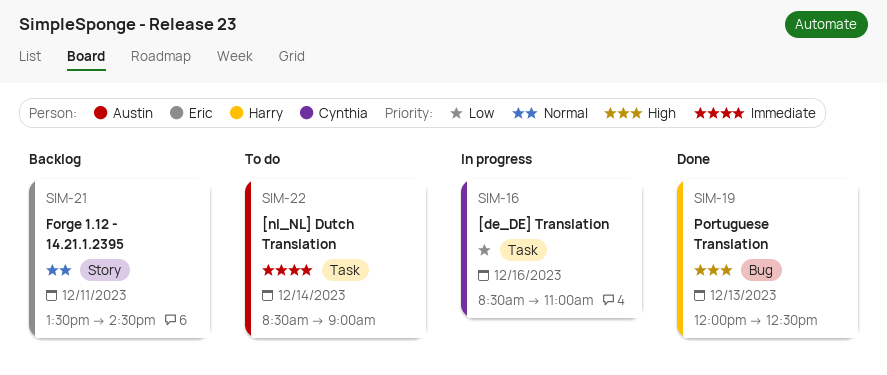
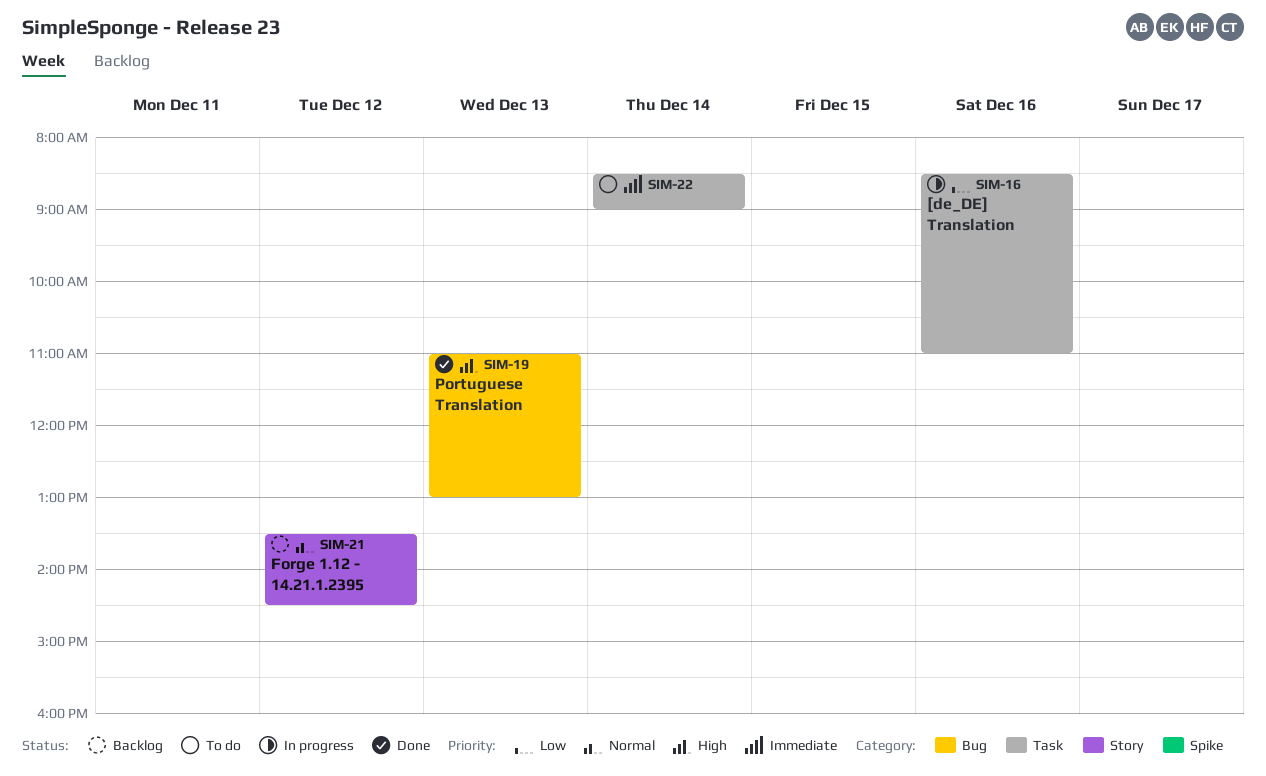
SIM-19, begins: 12:00 -> 11:00
SIM-19, ends: 12:30 -> 13:00
SIM-21, day: Dec 11 -> Dec 12

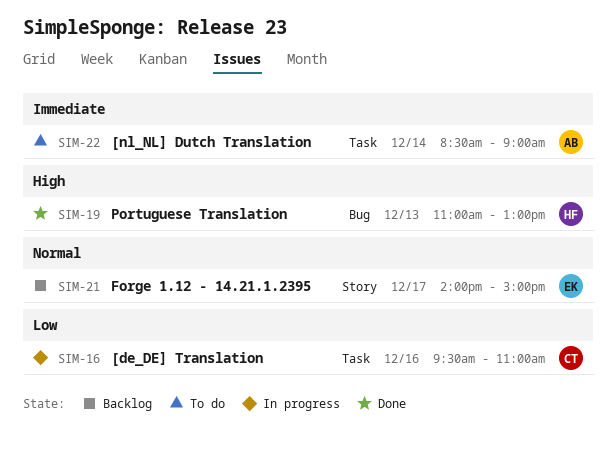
SIM-16, begins: 08:30 -> 09:30
SIM-21, day: Dec 12 -> Dec 17
SIM-21, begins: 13:30 -> 14:00
SIM-21, ends: 14:30 -> 15:00

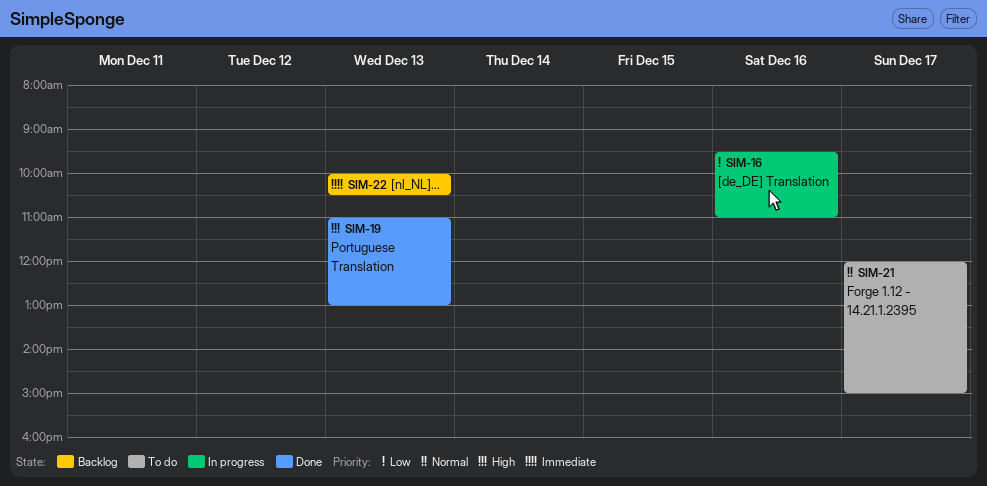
SIM-21, status: Backlog -> To do
SIM-21, begins: 14:00 -> 12:00
SIM-22, status: To do -> Backlog
SIM-22, day: Dec 14 -> Dec 13
SIM-22, begins: 08:30 -> 10:00
SIM-22, ends: 09:00 -> 10:30

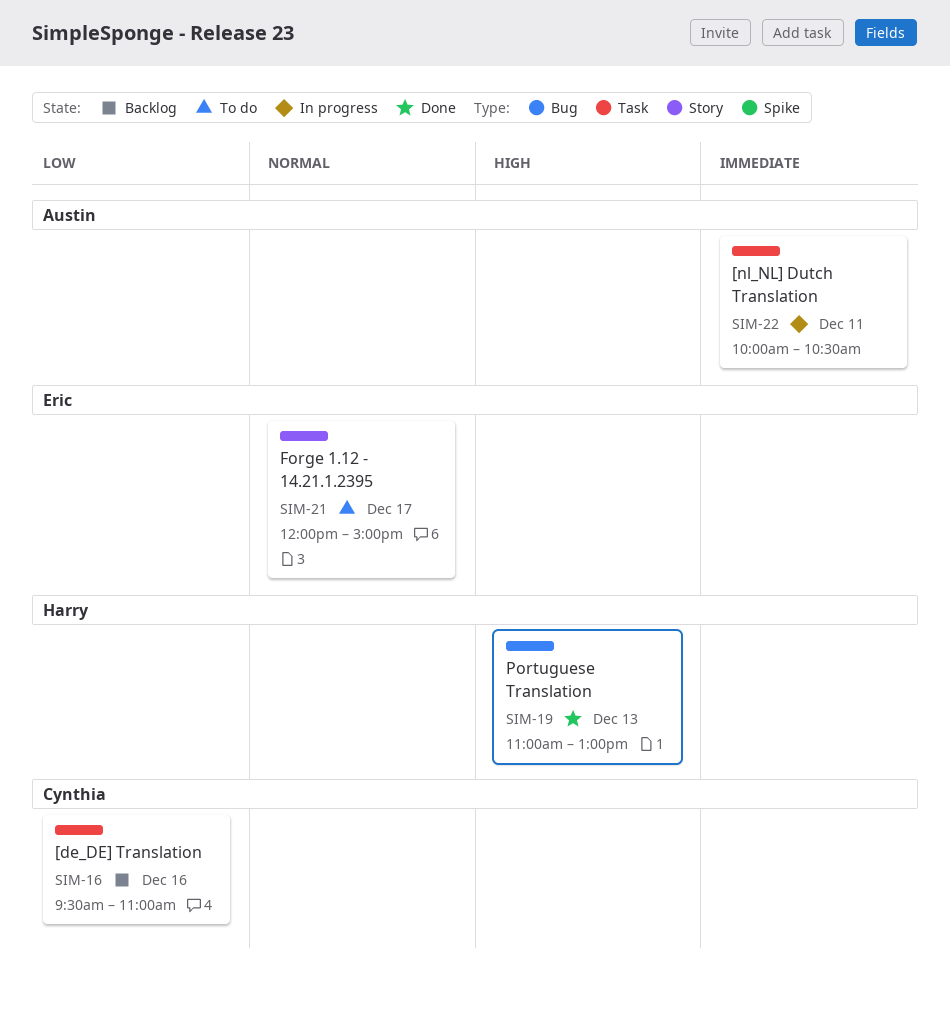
SIM-16, status: In progress -> Backlog
SIM-22, status: Backlog -> In progress
SIM-22, day: Dec 13 -> Dec 11

